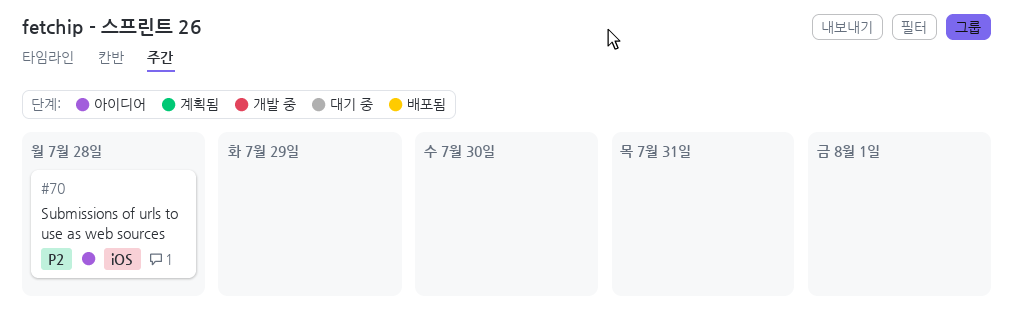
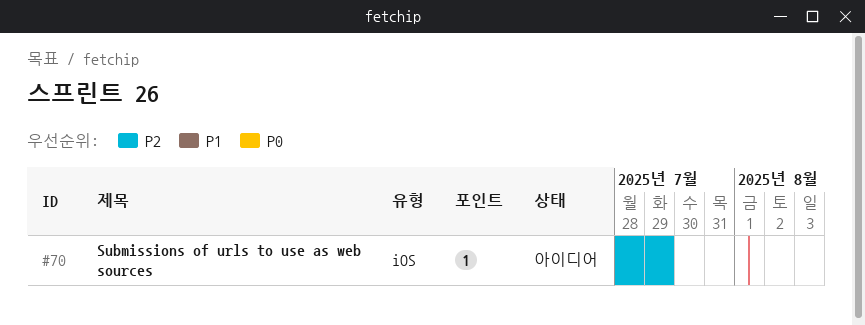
#70, due: Jul 28 -> Jul 29

